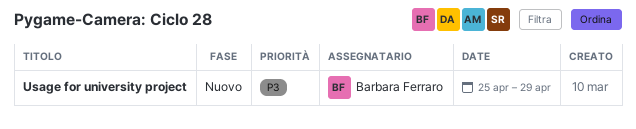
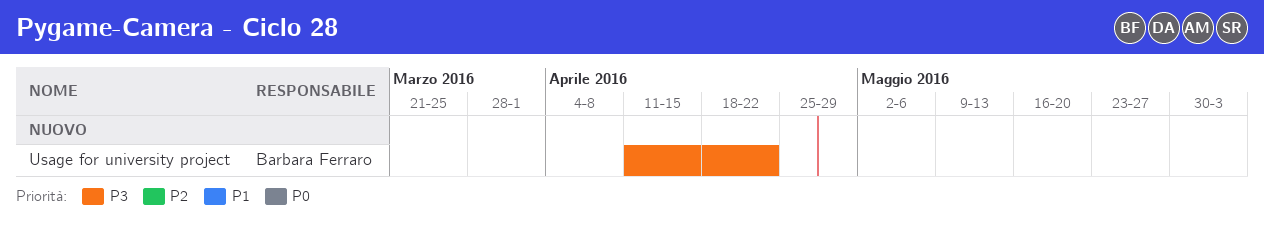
Usage for university project, start: Apr 25 -> Apr 11
Usage for university project, due: Apr 29 -> Apr 22

